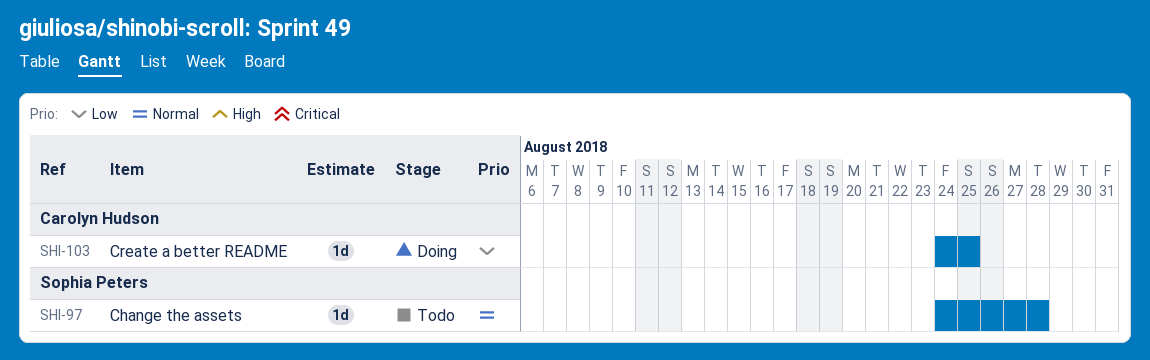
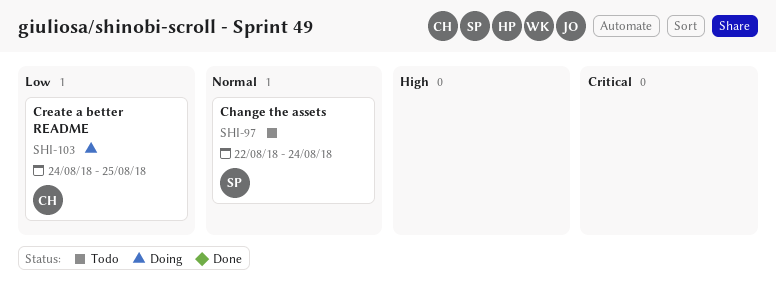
SHI-97, start: Aug 24 -> Aug 22
SHI-97, due: Aug 28 -> Aug 24

